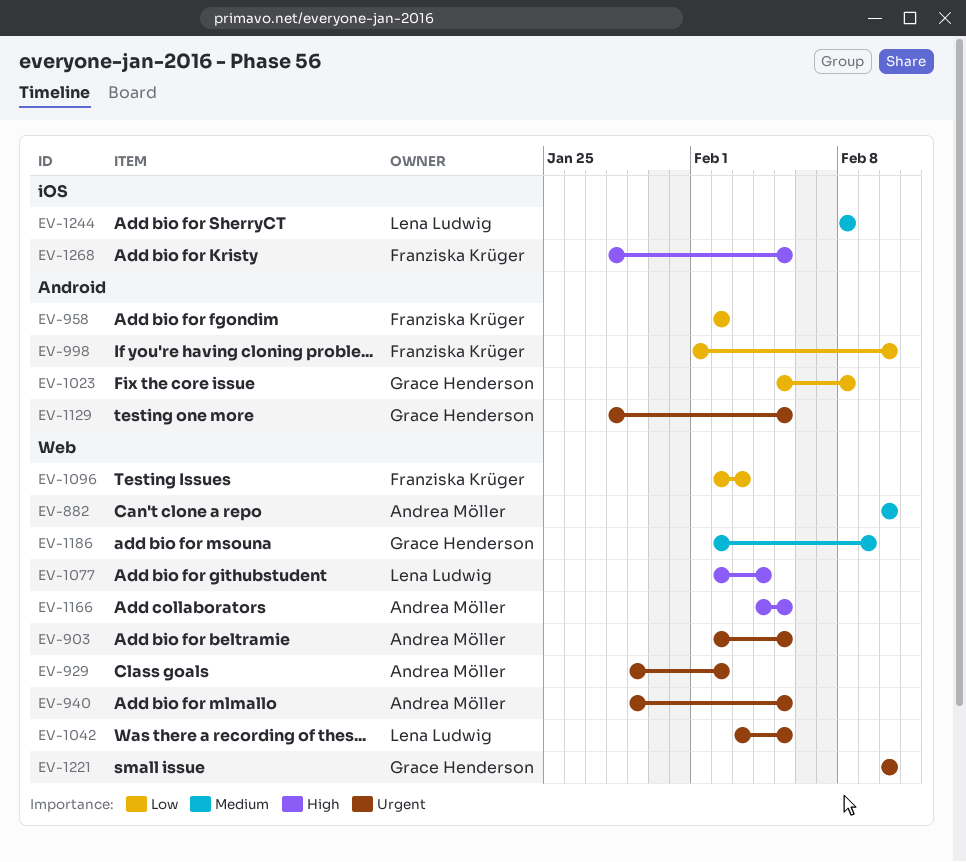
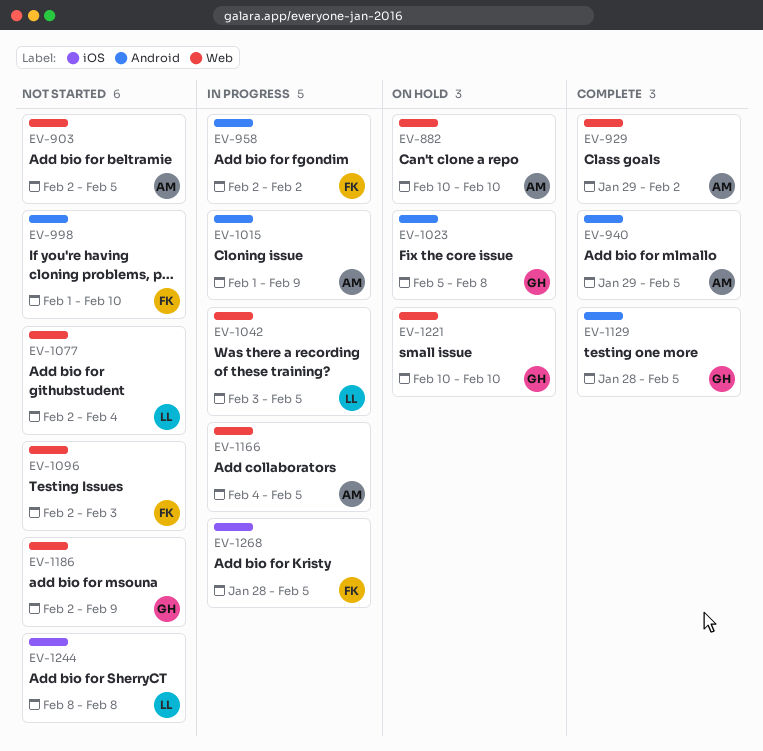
EV-940, label: Web -> Android
EV-1015: none -> present

